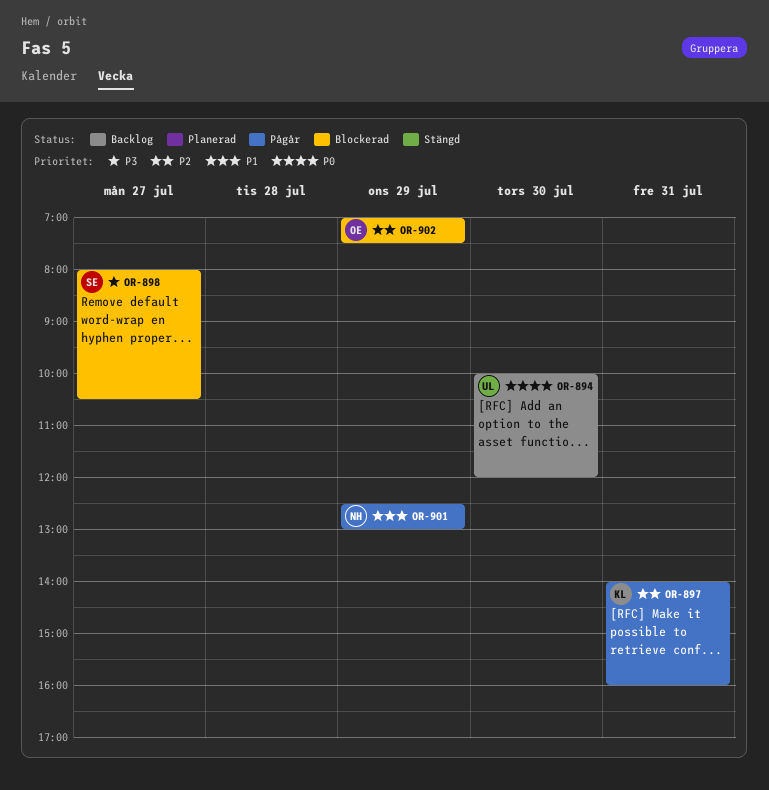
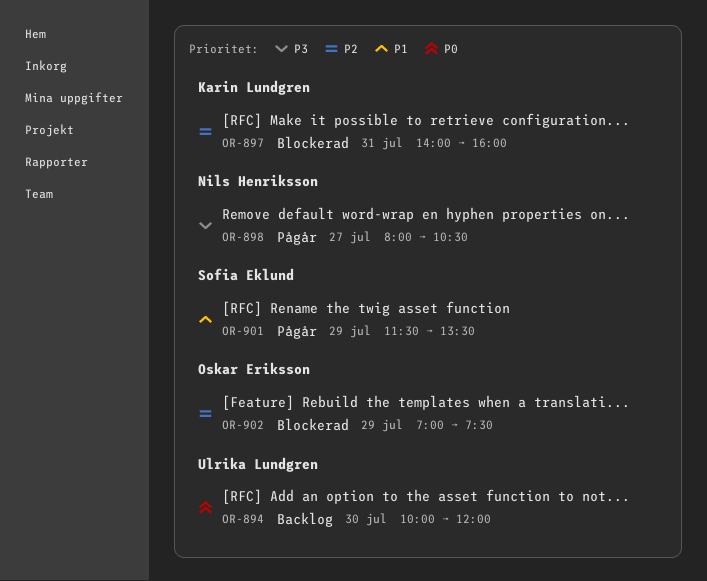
OR-897, status: Pågår -> Blockerad
OR-898, status: Blockerad -> Pågår
OR-898, owner: Sofia Eklund -> Nils Henriksson
OR-901, owner: Nils Henriksson -> Sofia Eklund
OR-901, begins: 12:30 -> 11:30
OR-901, ends: 13:00 -> 13:30

